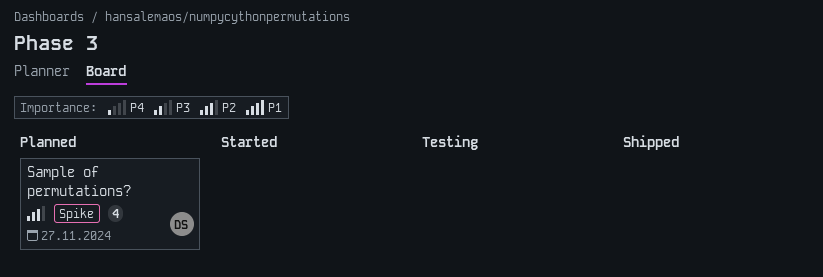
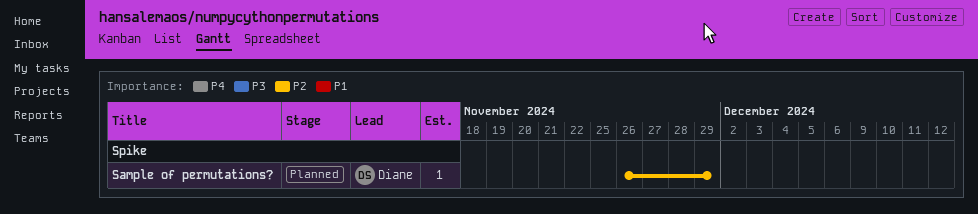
Sample of permutations?, estimate: 4 -> 1
Sample of permutations?, due: Nov 27 -> Nov 29

